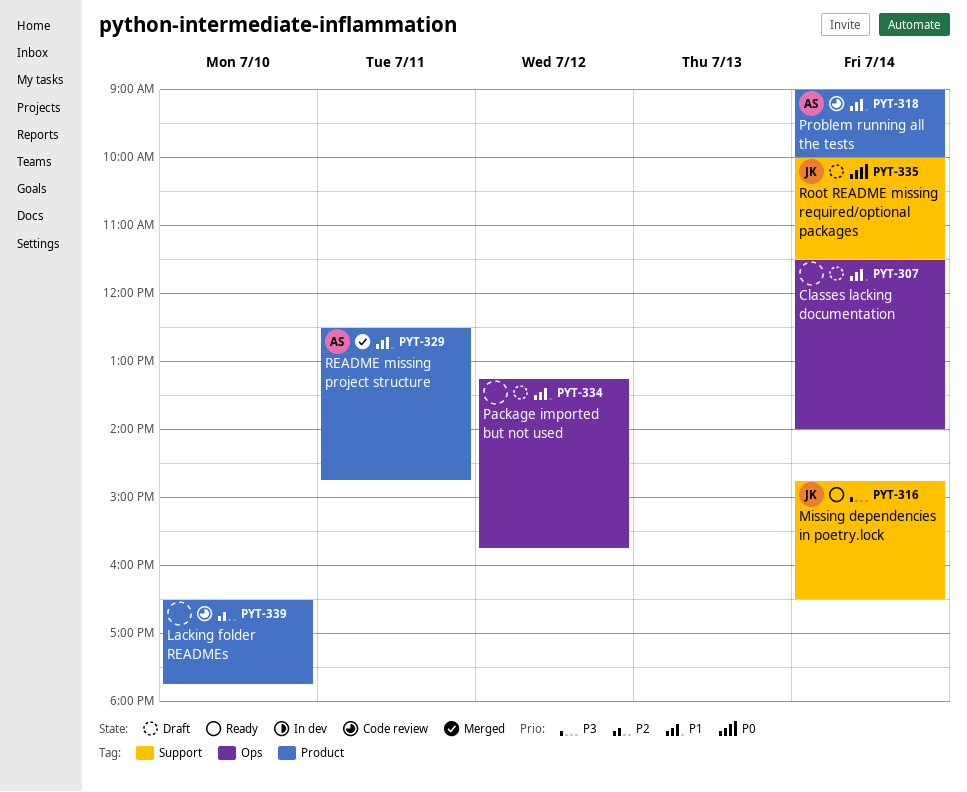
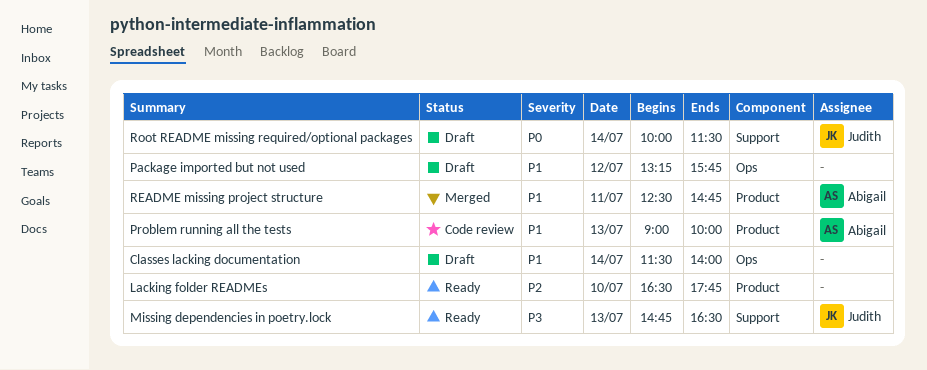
Lacking folder READMEs, status: Code review -> Ready
Missing dependencies in poetry.lock, day: Jul 14 -> Jul 13
Problem running all the tests, day: Jul 14 -> Jul 13

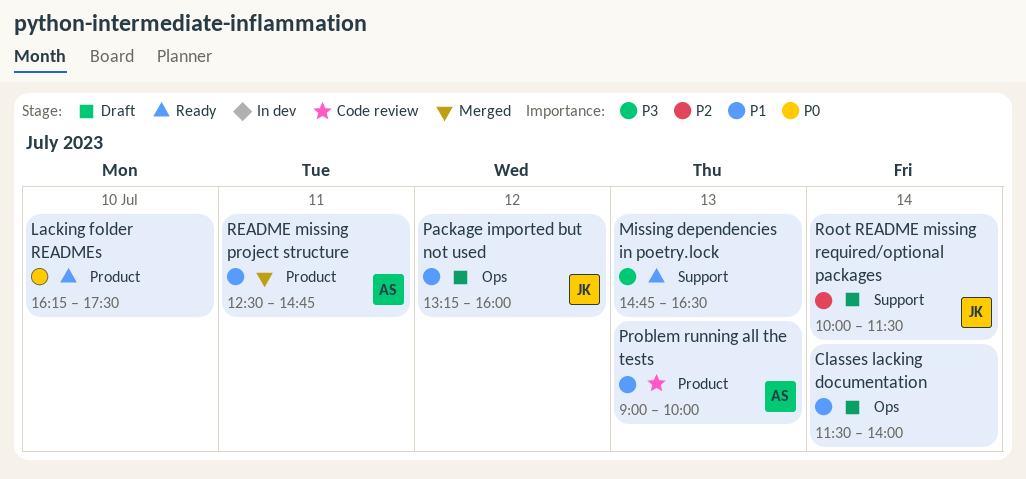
Lacking folder READMEs, priority: P2 -> P0
Lacking folder READMEs, begins: 16:30 -> 16:15
Lacking folder READMEs, ends: 17:45 -> 17:30
Missing dependencies in poetry.lock, owner: Judith -> none
Package imported but not used, owner: none -> Judith
Package imported but not used, ends: 15:45 -> 16:00
Root README missing required/optional packages, priority: P0 -> P2

